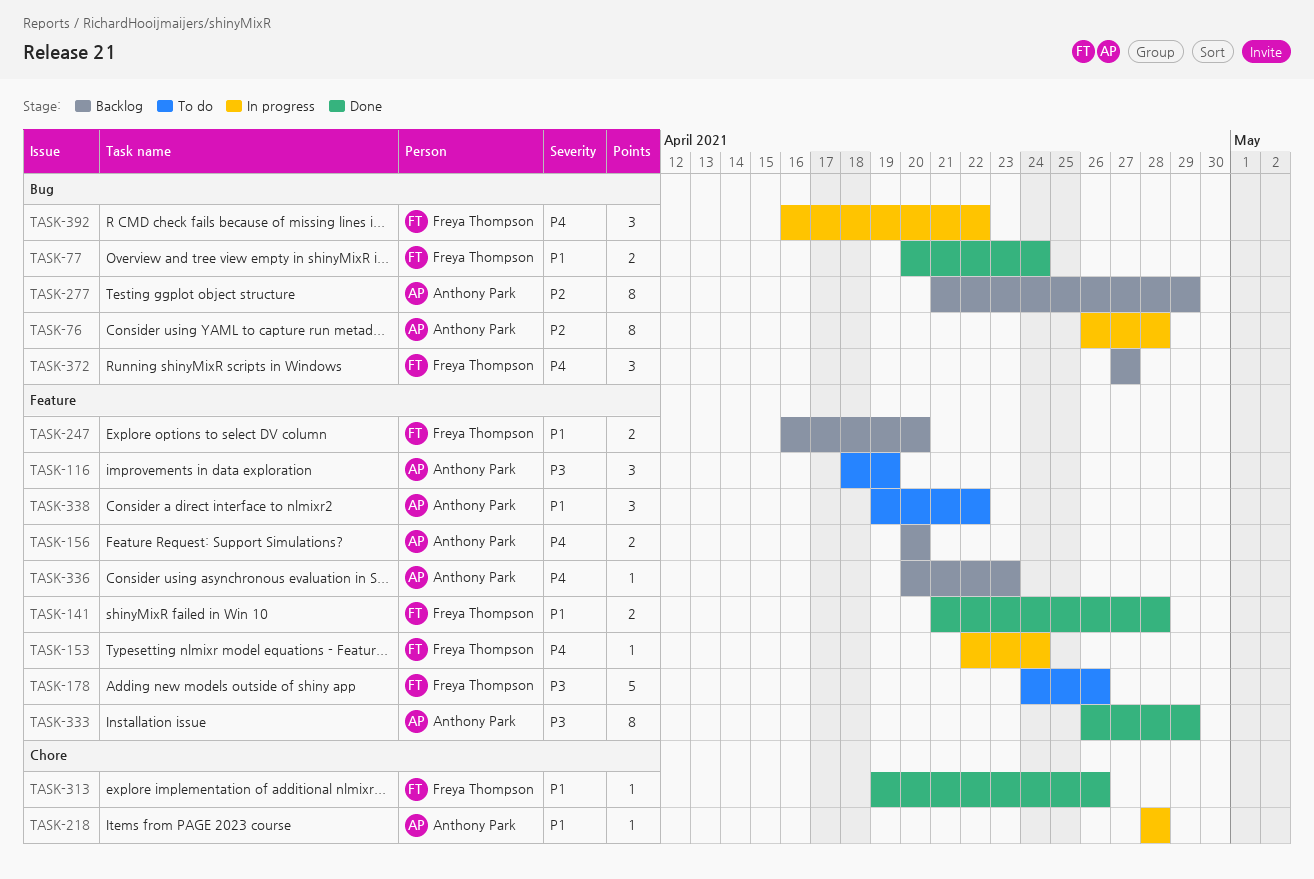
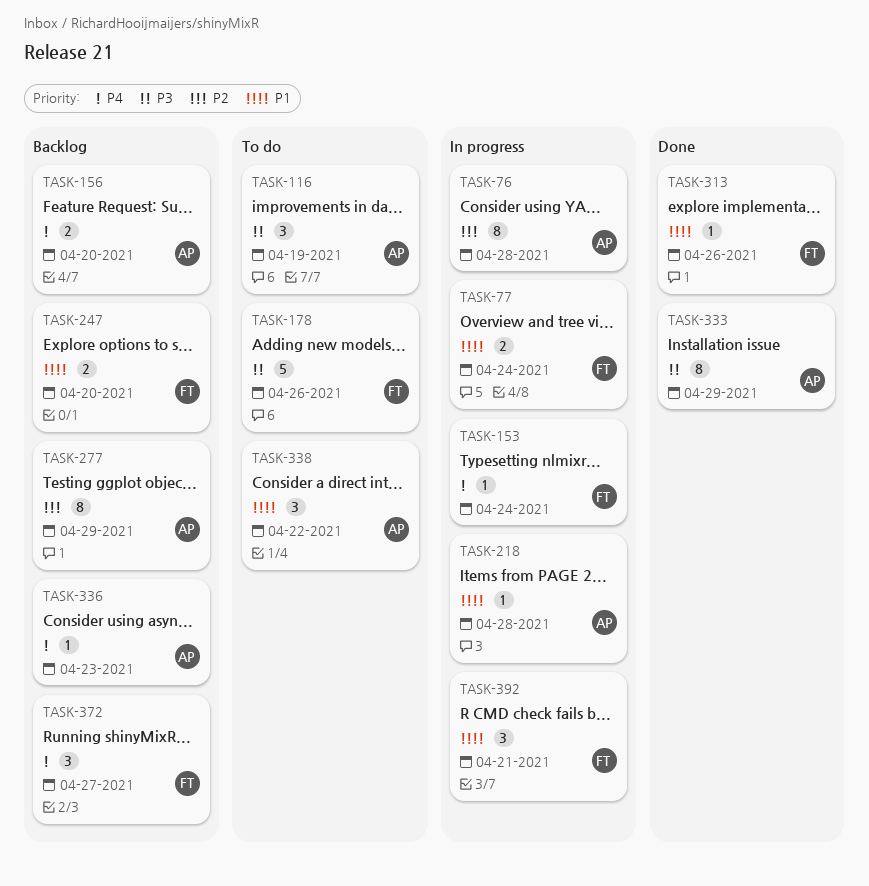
TASK-77, status: Done -> In progress
TASK-141: present -> none
TASK-392, priority: P4 -> P1
TASK-392, due: Apr 22 -> Apr 21

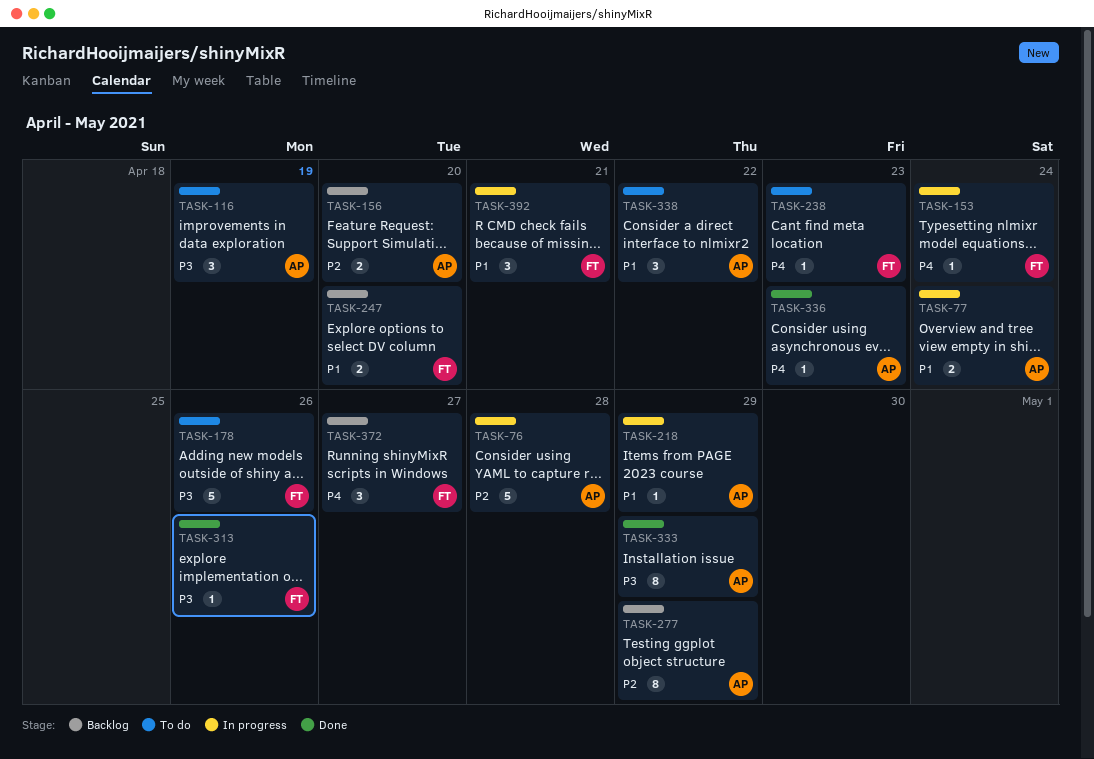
TASK-76, estimate: 8 -> 5
TASK-77, owner: FT -> AP
TASK-156, priority: P4 -> P2
TASK-218, due: Apr 28 -> Apr 29
TASK-238: none -> present
TASK-313, priority: P1 -> P3
TASK-336, status: Backlog -> Done

